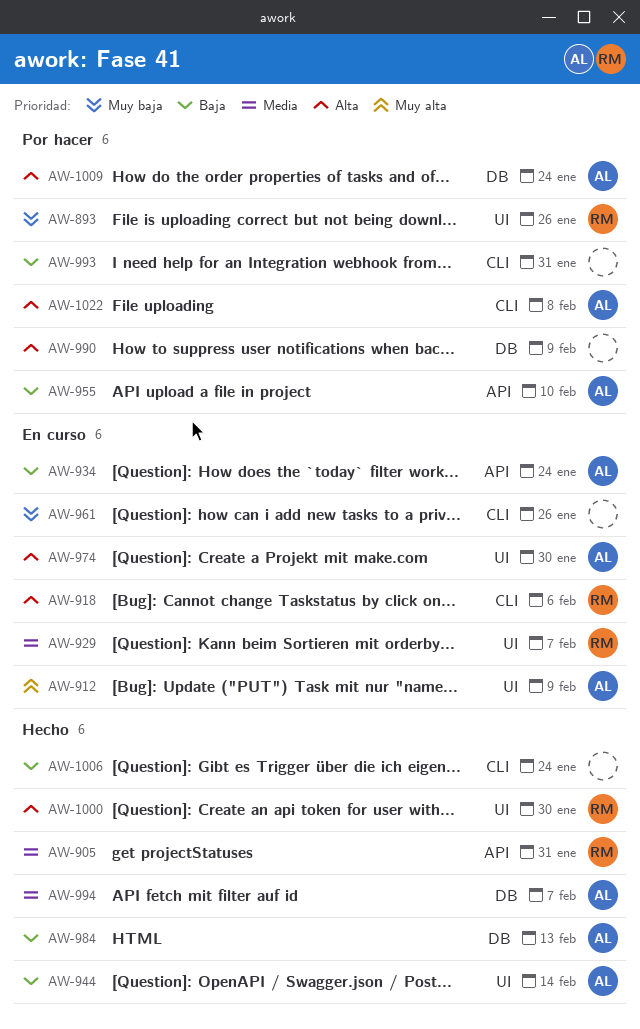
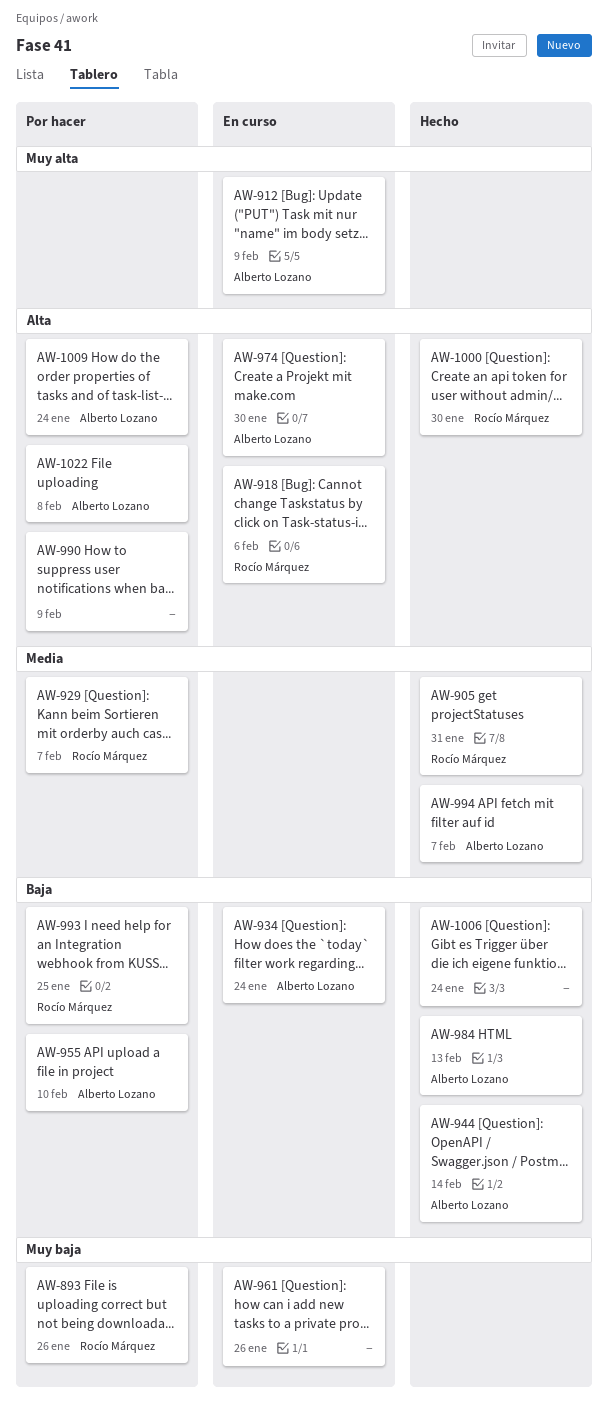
AW-929, status: En curso -> Por hacer
AW-993, owner: none -> Rocío Márquez
AW-993, due: Jan 31 -> Jan 25

